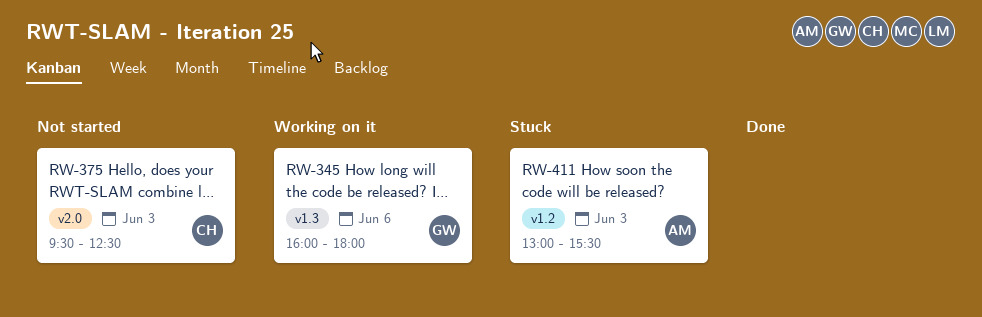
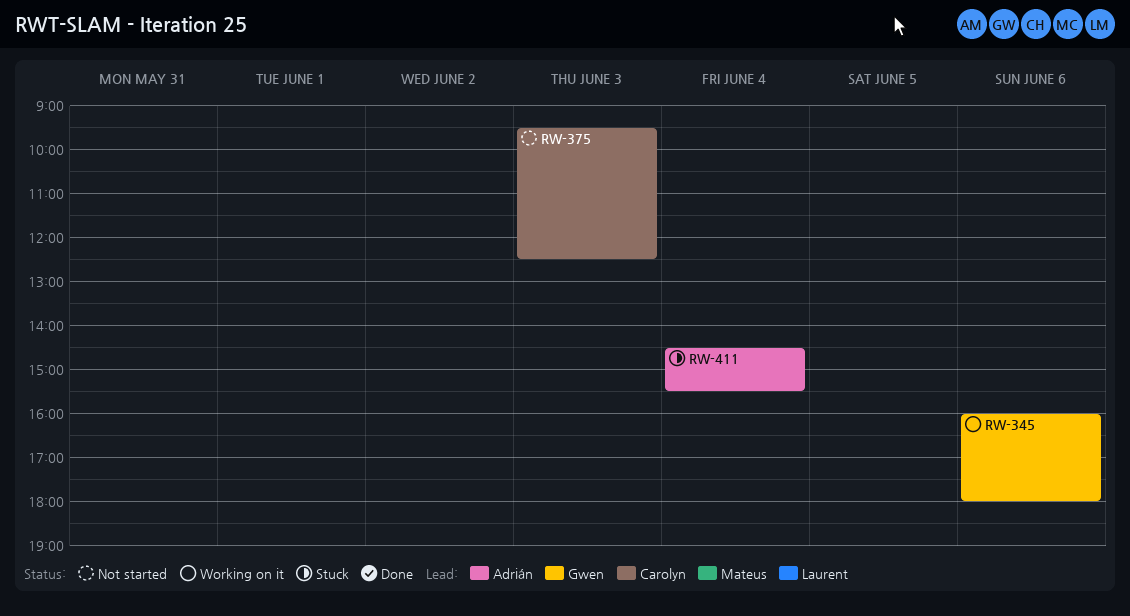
RW-411, day: Jun 3 -> Jun 4
RW-411, begins: 13:00 -> 14:30

